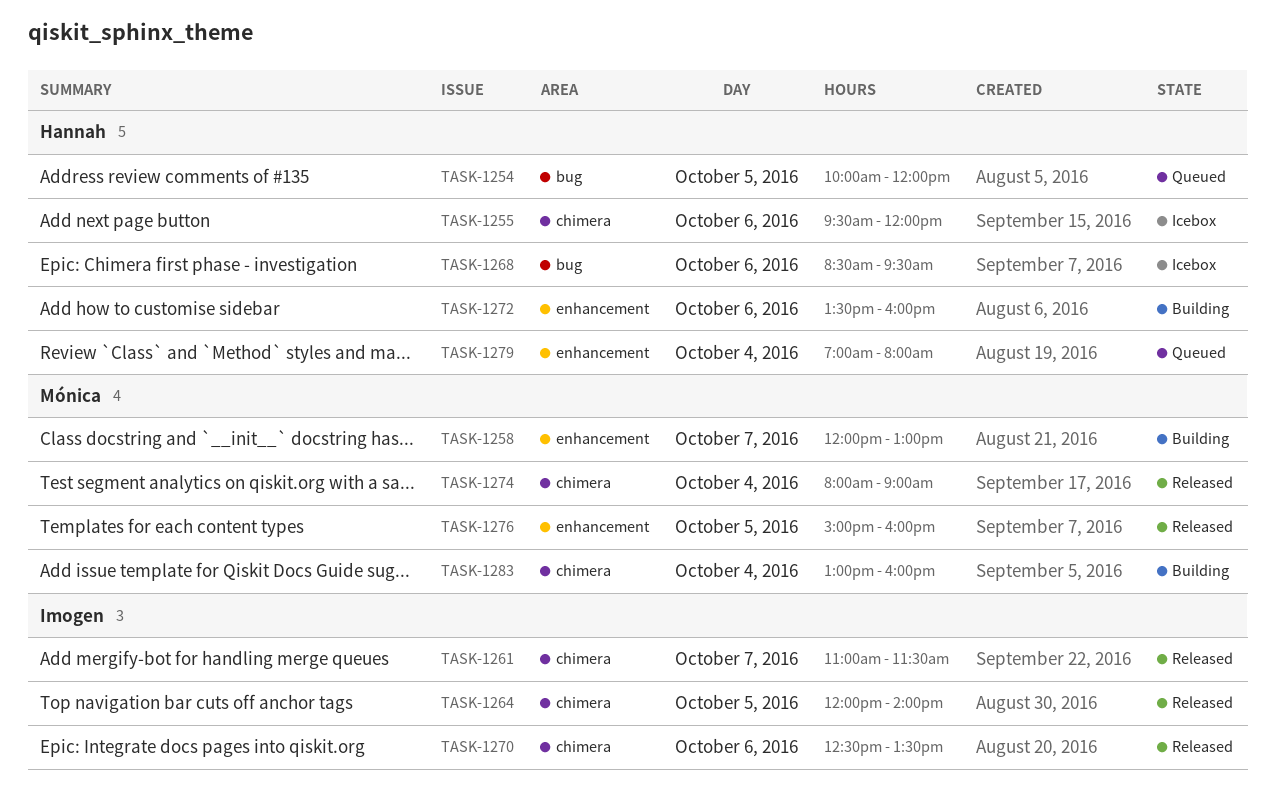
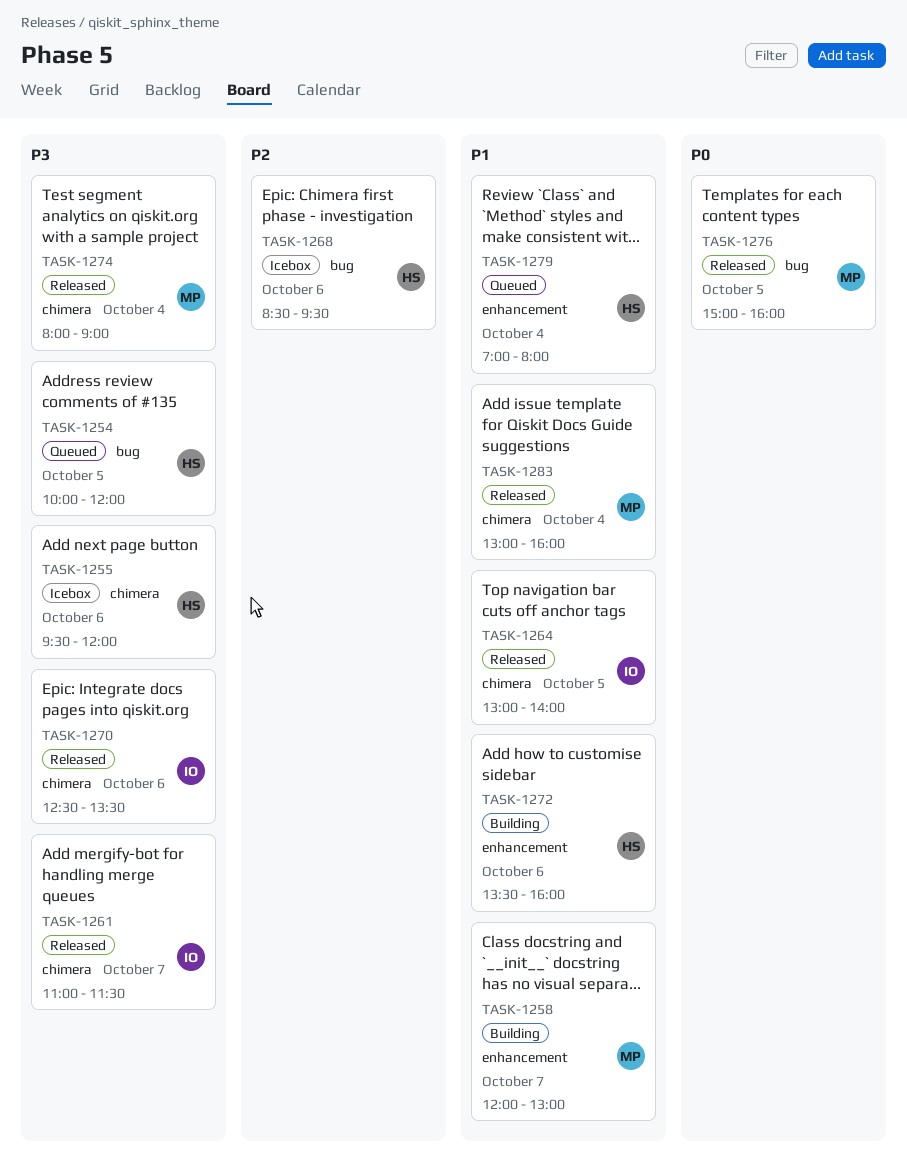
TASK-1264, begins: 12:00 -> 13:00
TASK-1276, label: enhancement -> bug
TASK-1283, status: Building -> Released

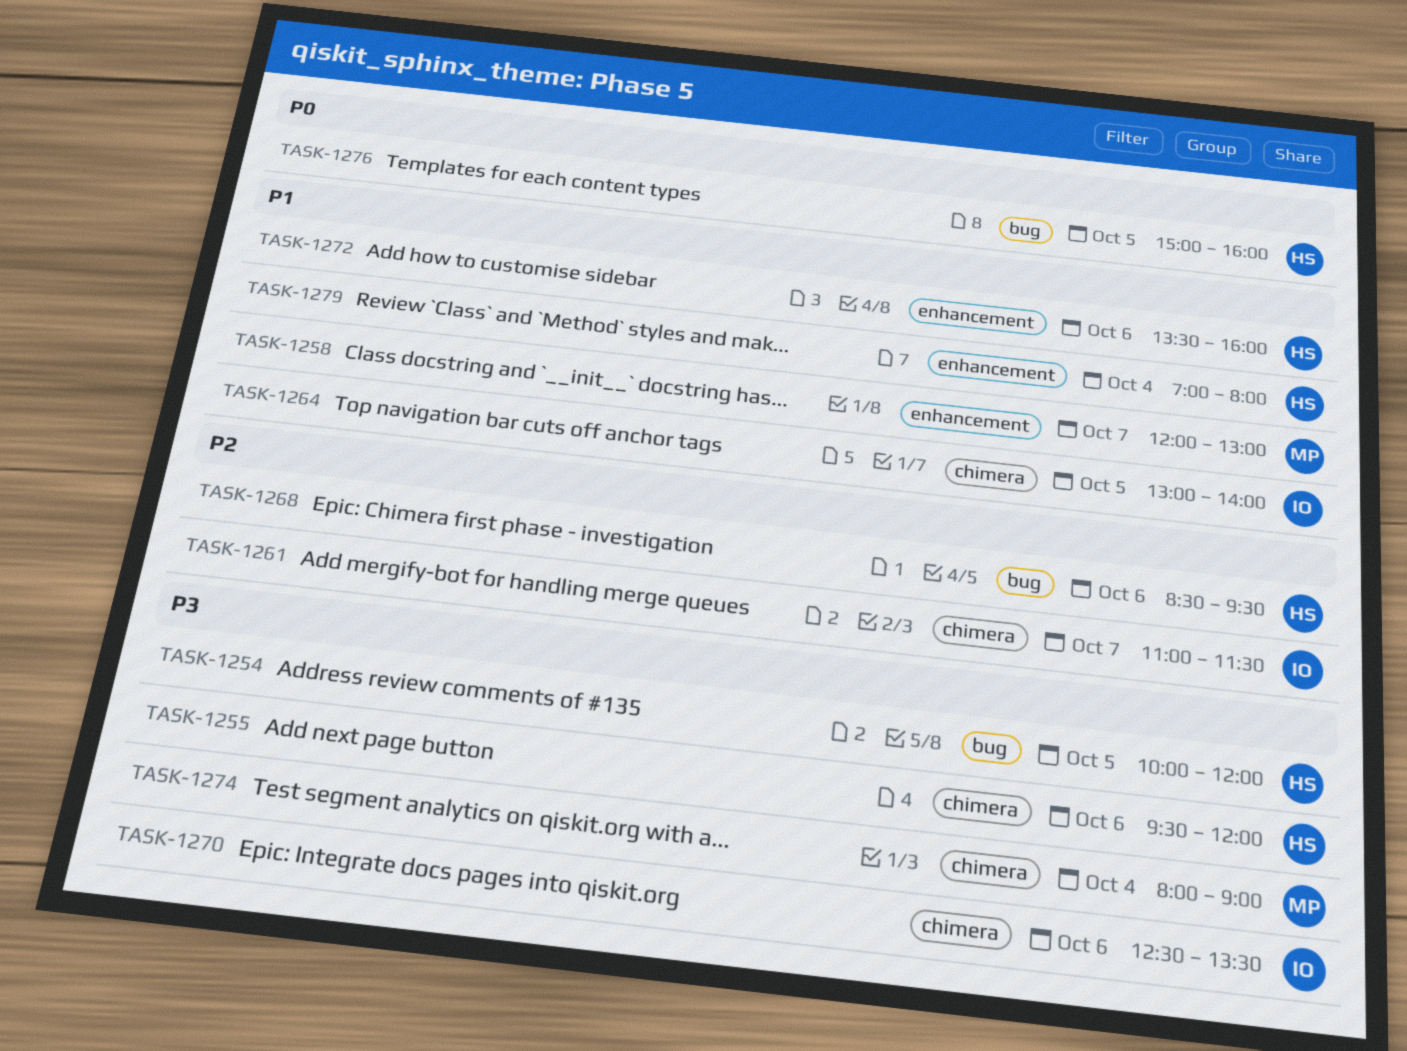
TASK-1261, priority: P3 -> P2
TASK-1276, owner: MP -> HS
TASK-1283: present -> none

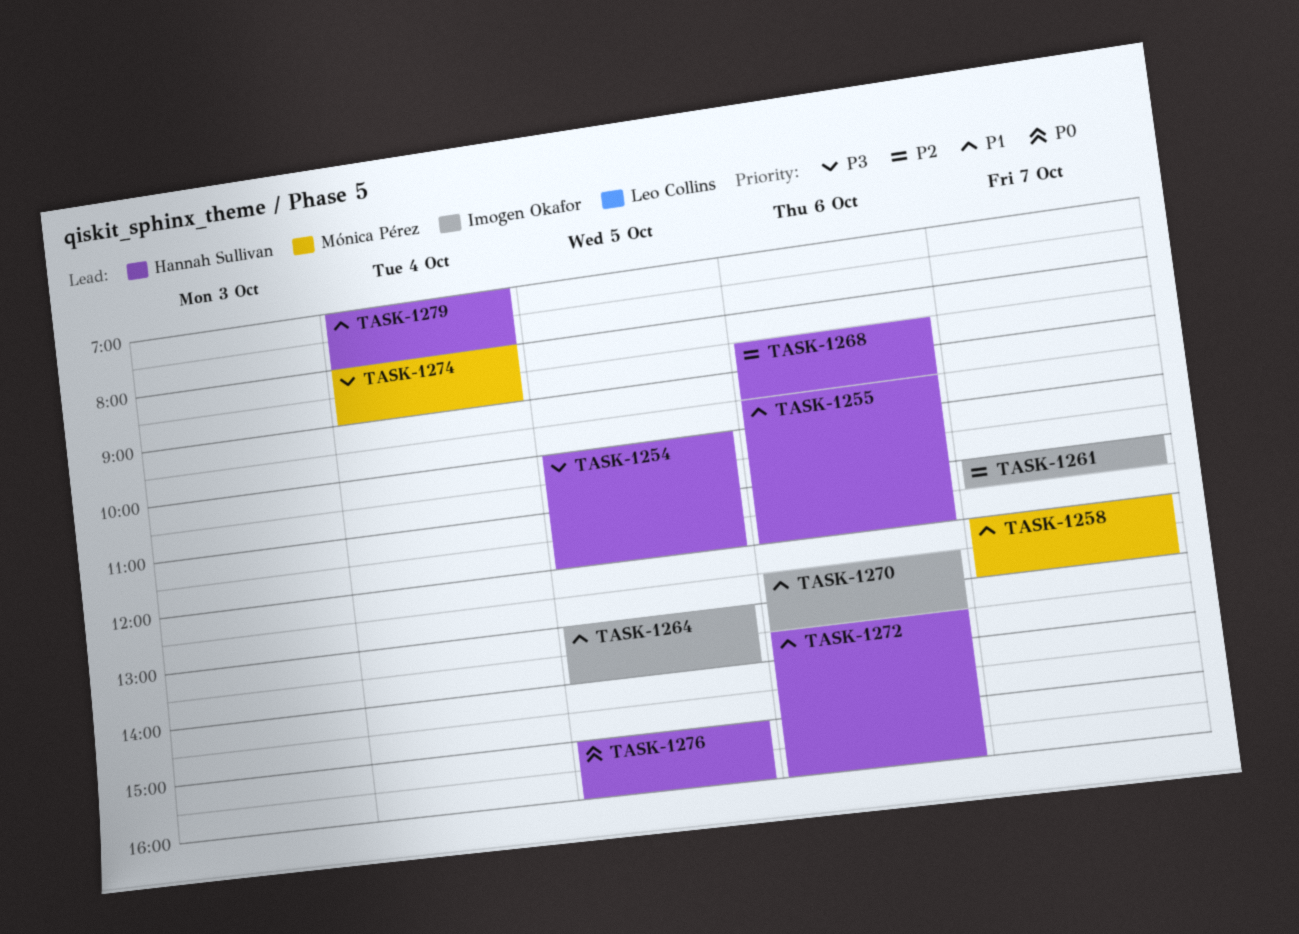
TASK-1255, priority: P3 -> P1
TASK-1270, priority: P3 -> P1

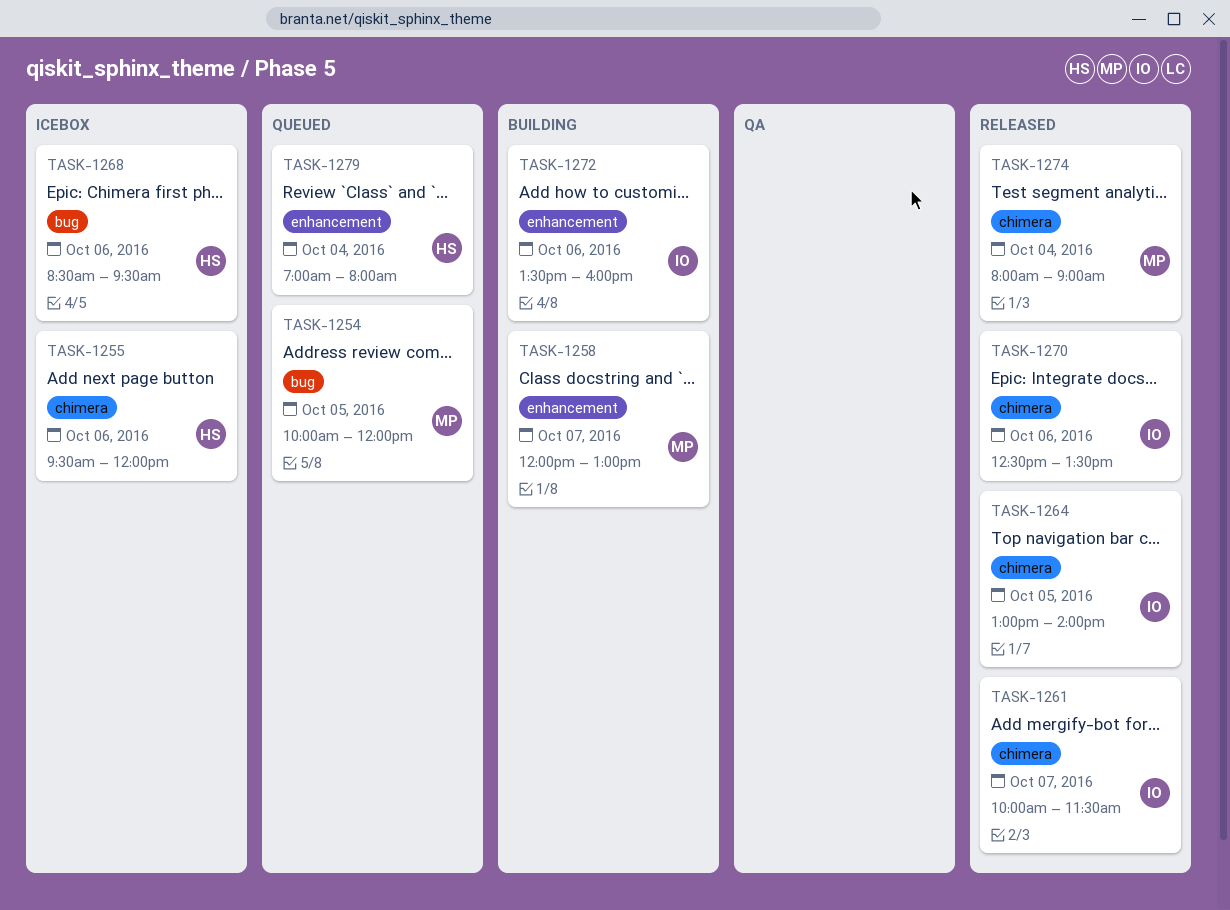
TASK-1254, owner: Hannah Sullivan -> Mónica Pérez
TASK-1261, begins: 11:00 -> 10:00
TASK-1272, owner: Hannah Sullivan -> Imogen Okafor
TASK-1276: present -> none

